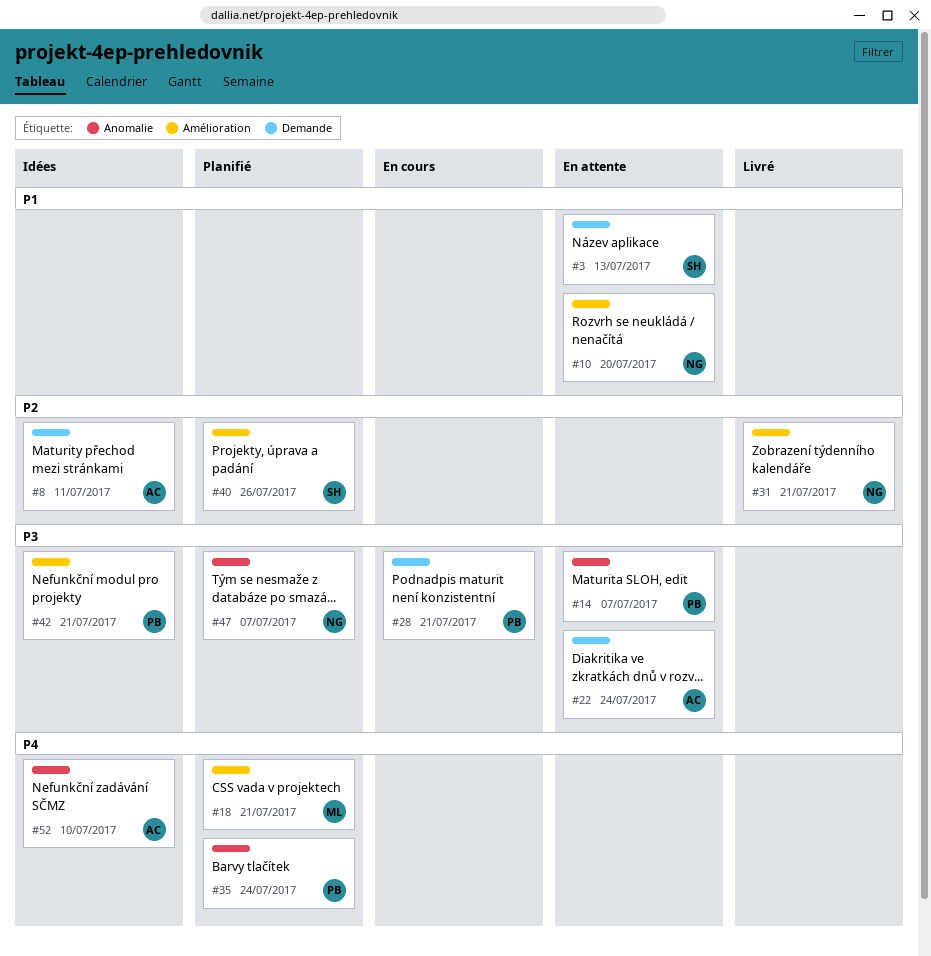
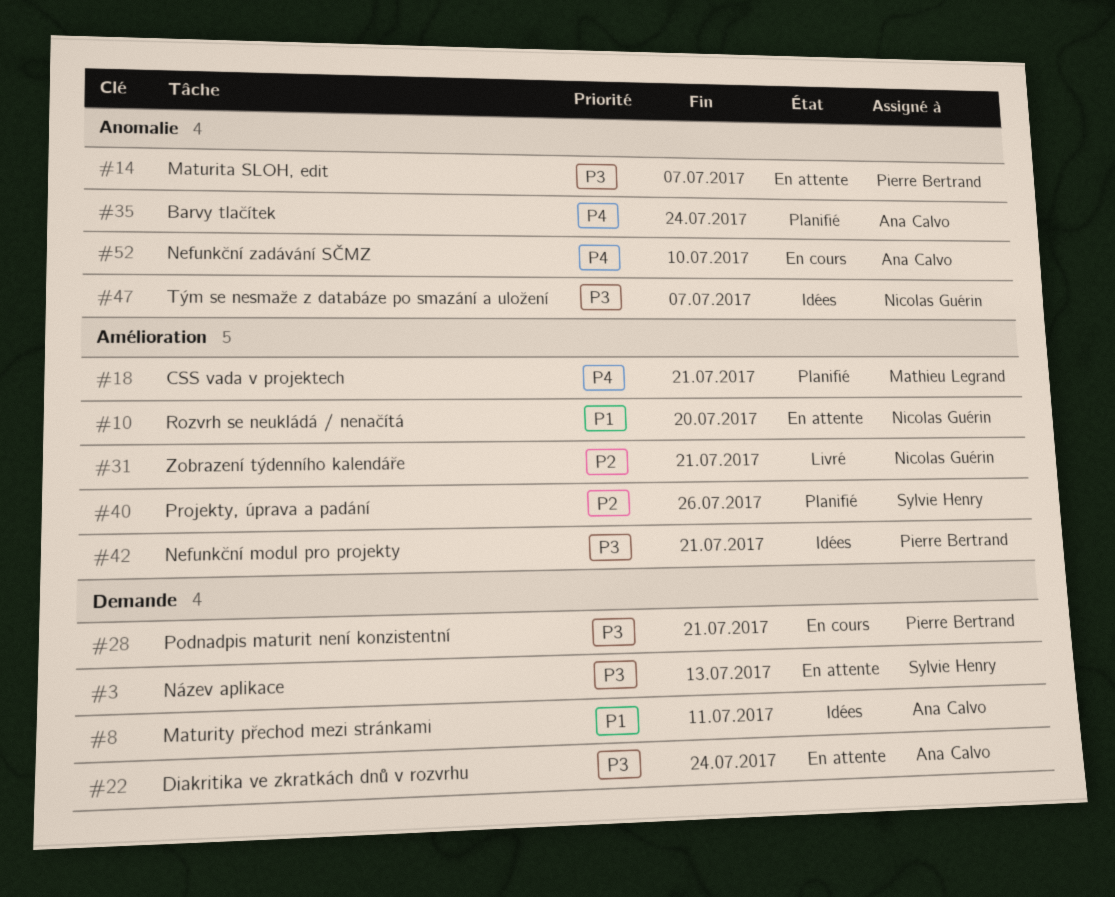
#3, priority: P1 -> P3
#8, priority: P2 -> P1
#35, owner: Pierre Bertrand -> Ana Calvo
#47, status: Planifié -> Idées
#52, status: Idées -> En cours

